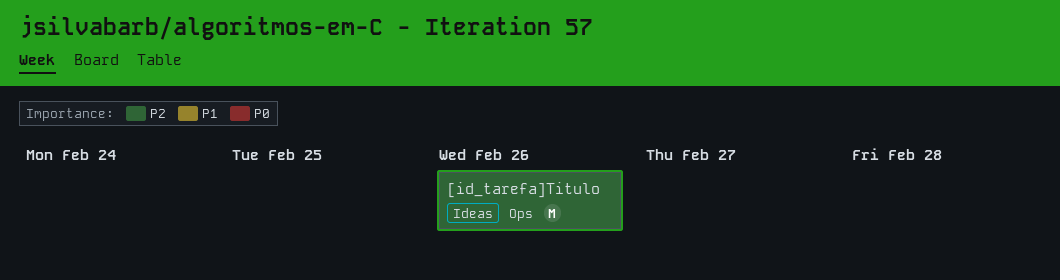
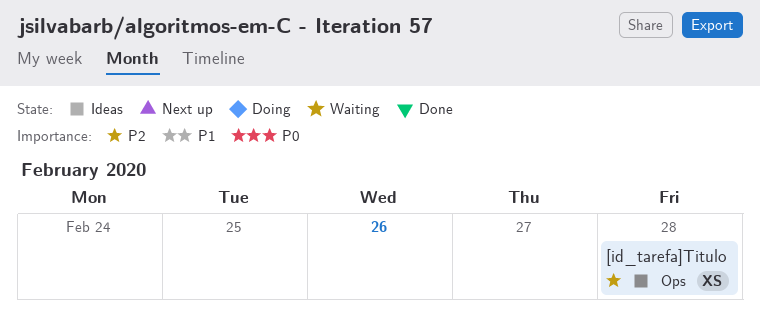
[id_tarefa]Titulo, estimate: M -> XS
[id_tarefa]Titulo, due: Feb 26 -> Feb 28

